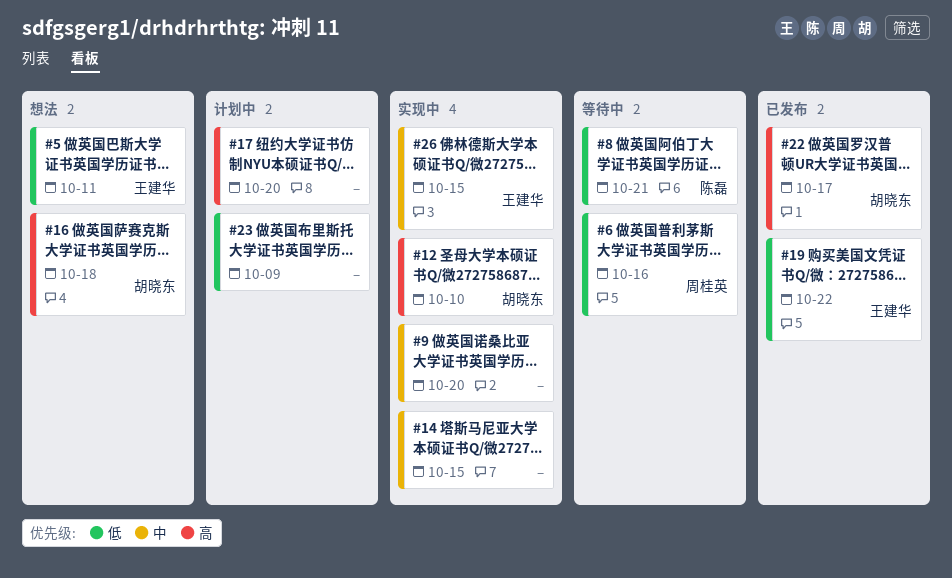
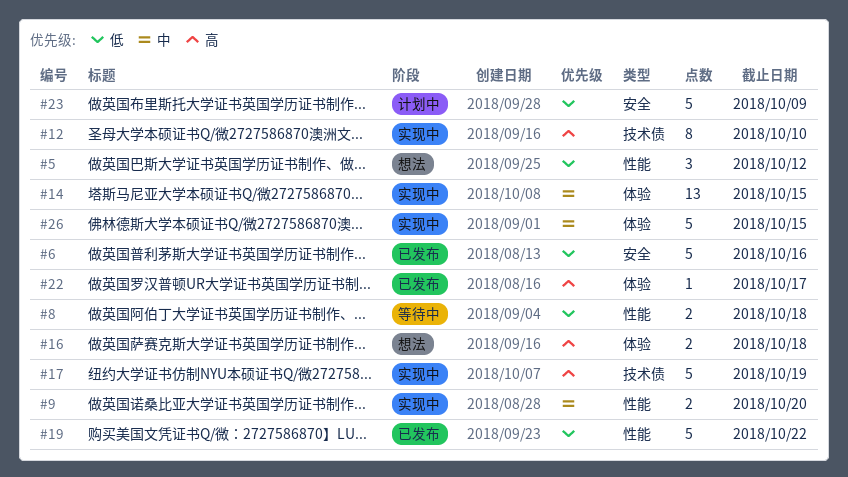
#5, due: Oct 11 -> Oct 12
#6, status: 等待中 -> 已发布
#8, due: Oct 21 -> Oct 18
#17, status: 计划中 -> 实现中
#17, due: Oct 20 -> Oct 19

